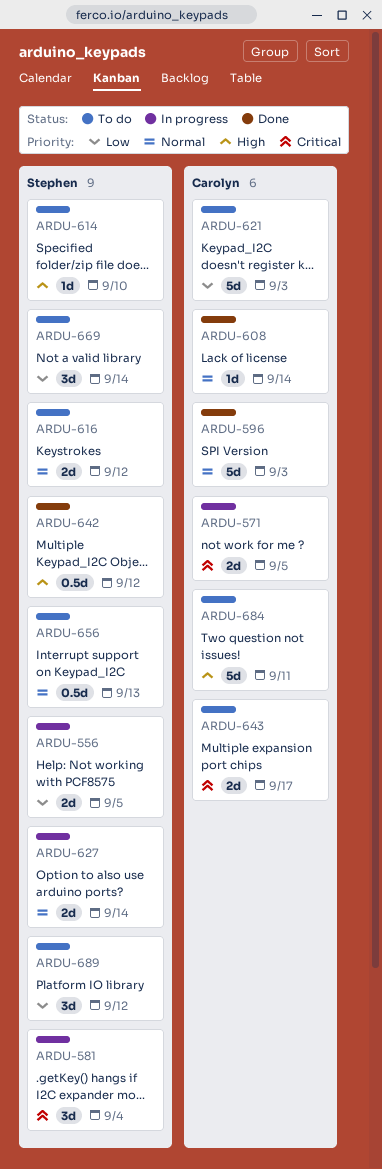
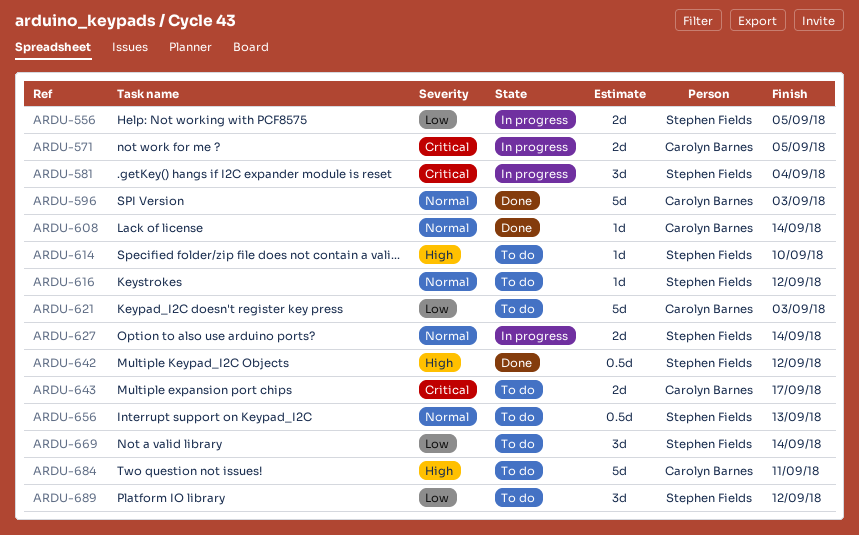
ARDU-616, estimate: 2d -> 1d

